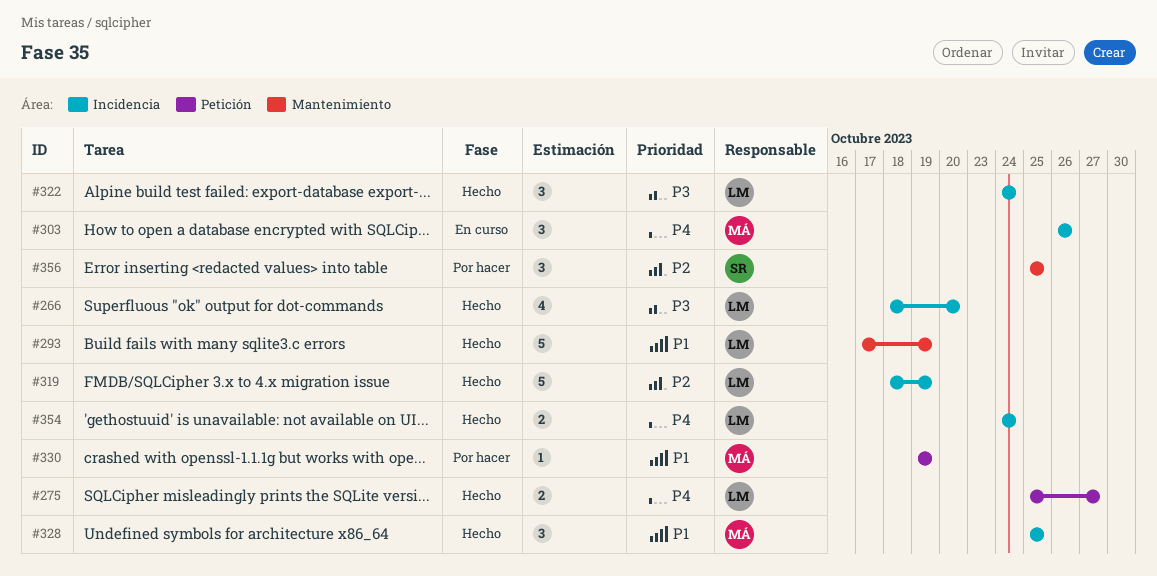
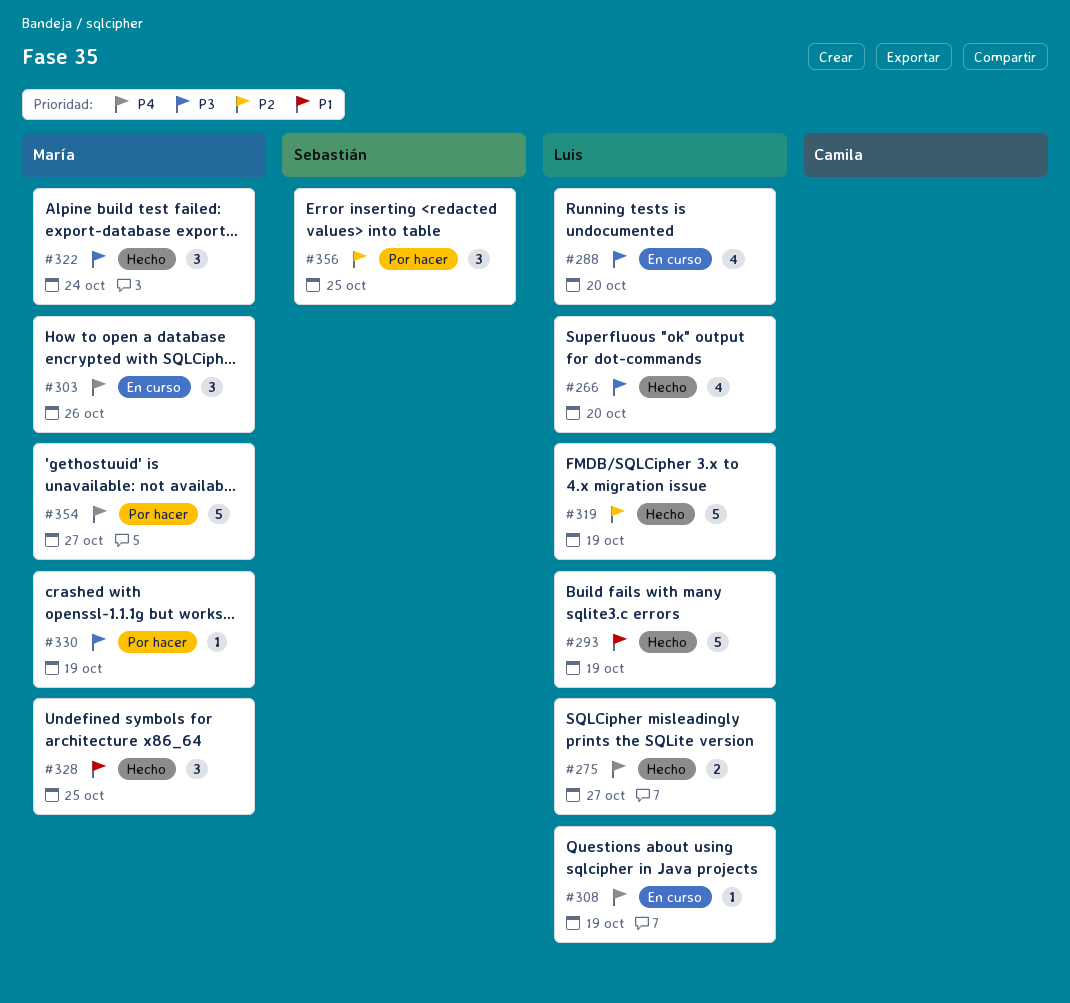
#288: none -> present
#308: none -> present
#322, owner: Luis -> María
#330, priority: P1 -> P3
#354, status: Hecho -> Por hacer
#354, owner: Luis -> María
#354, estimate: 2 -> 5
#354, due: Oct 24 -> Oct 27

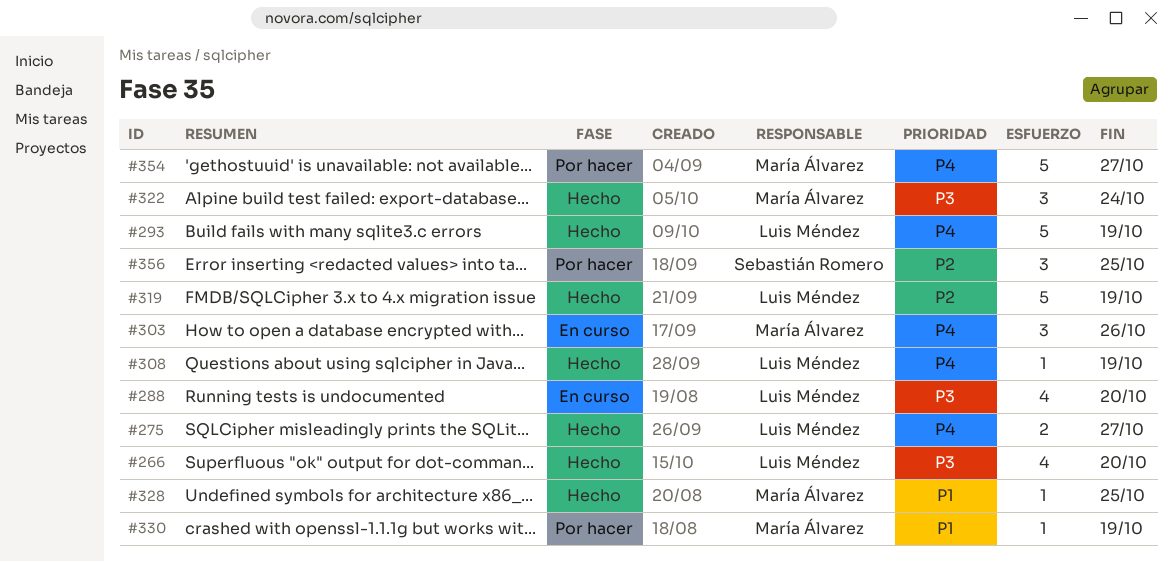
#293, priority: P1 -> P4
#308, status: En curso -> Hecho
#328, estimate: 3 -> 1
#330, priority: P3 -> P1

